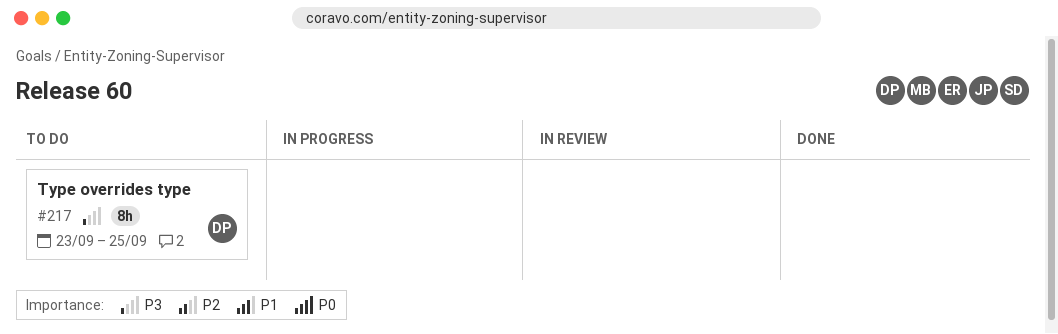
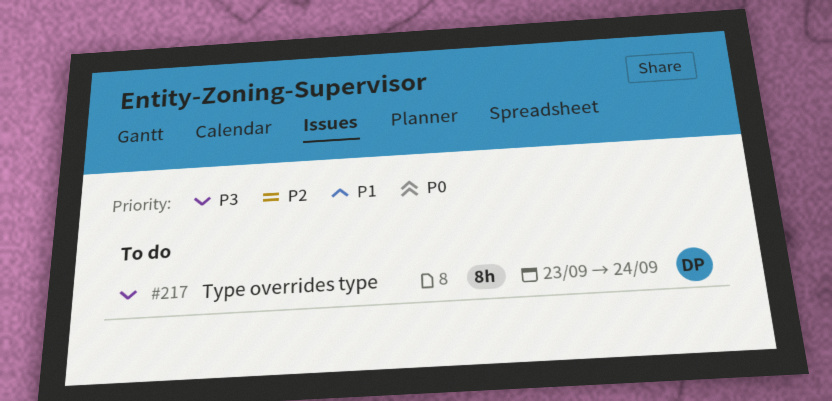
#217, due: Sep 25 -> Sep 24

